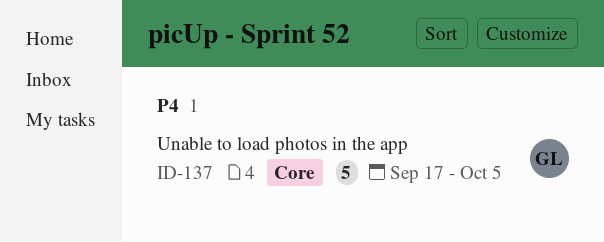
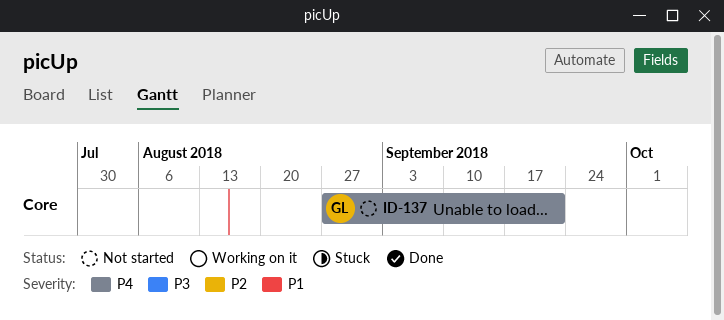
ID-137, start: Sep 17 -> Aug 27
ID-137, due: Oct 5 -> Sep 21

